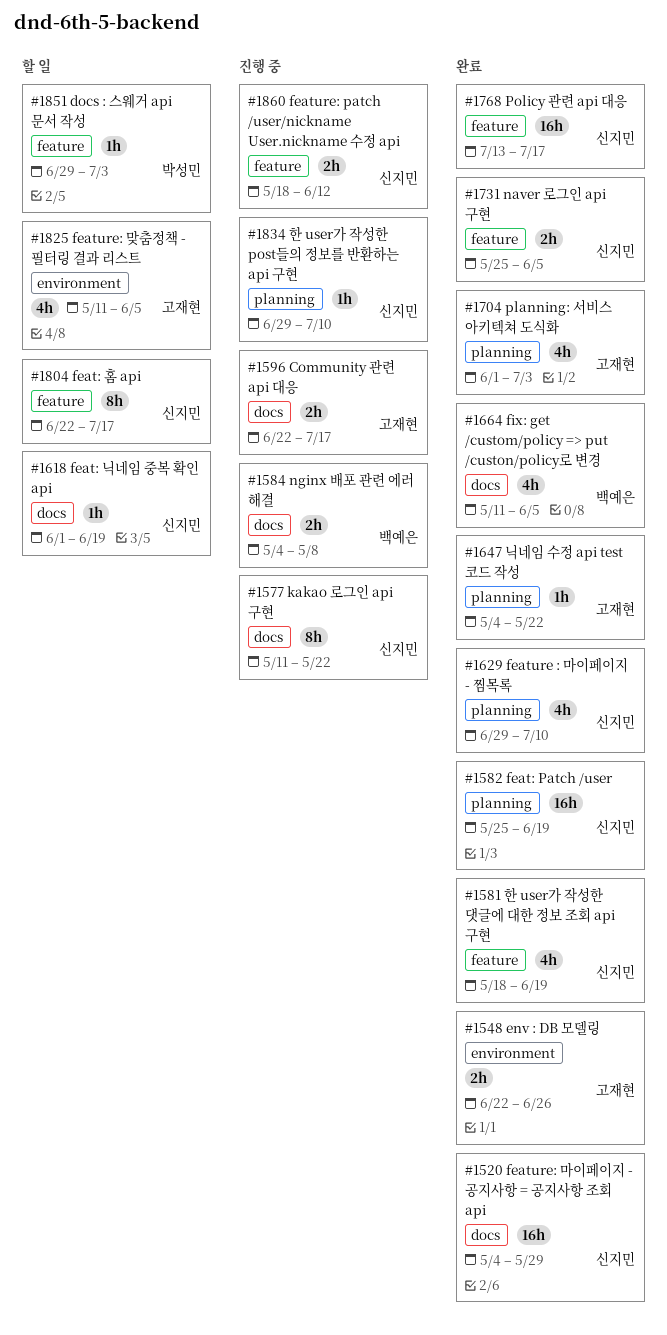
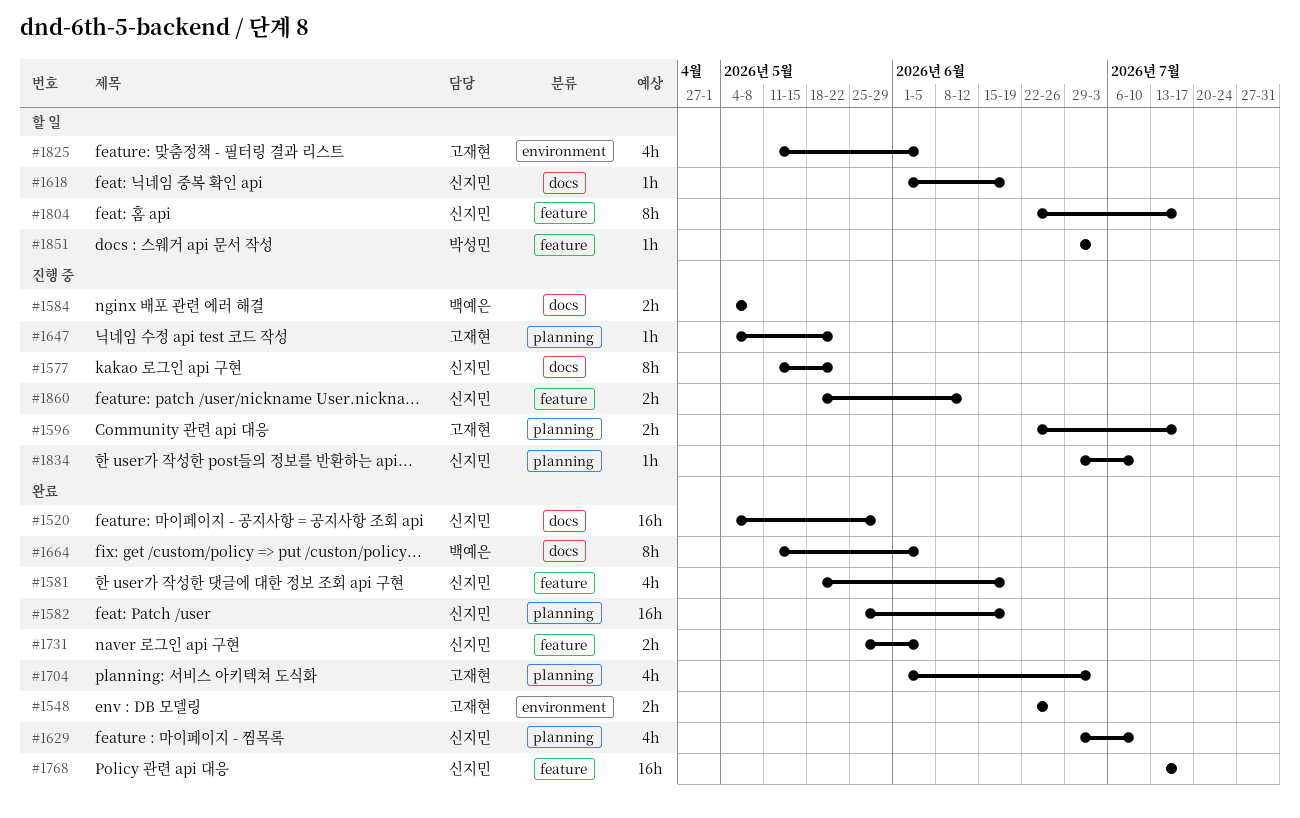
#1596, label: docs -> planning
#1647, status: 완료 -> 진행 중
#1664, estimate: 4h -> 8h

